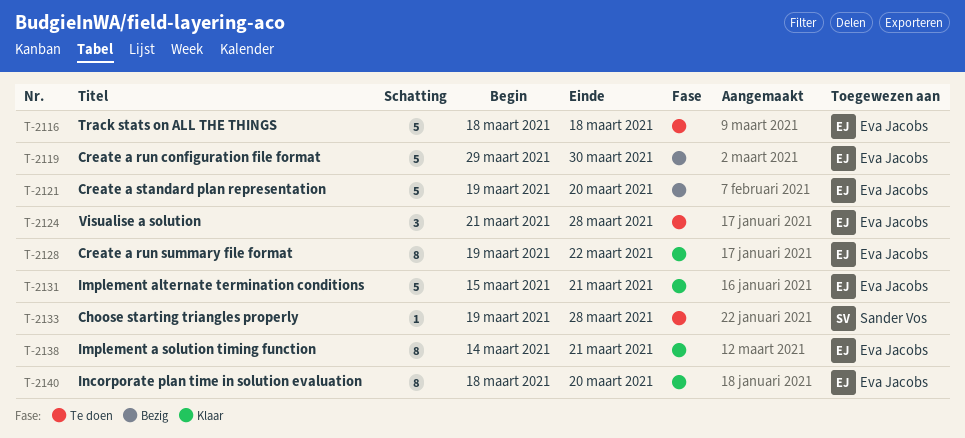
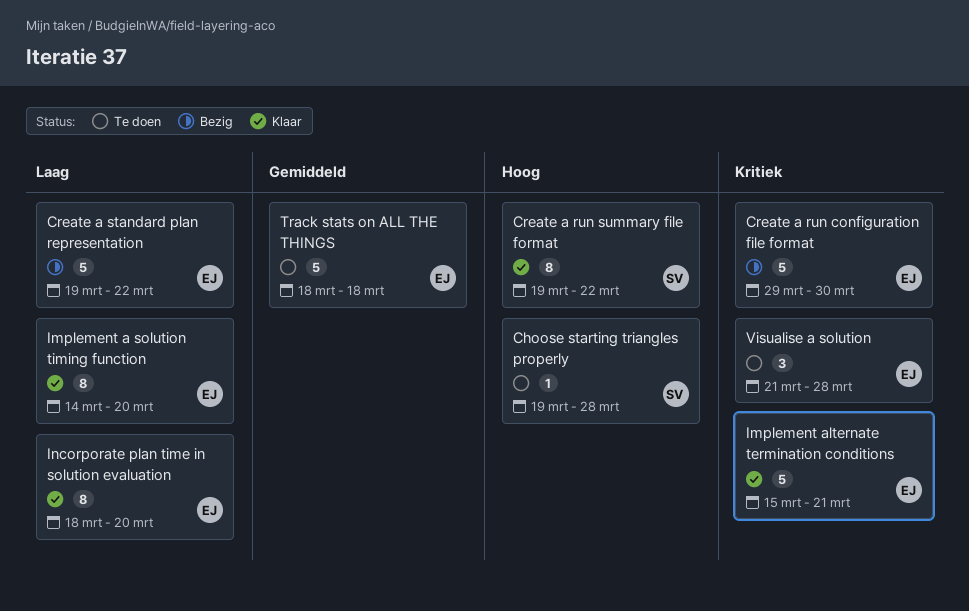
Create a run summary file format, owner: Eva Jacobs -> Sander Vos
Create a standard plan representation, due: Mar 20 -> Mar 22
Implement a solution timing function, due: Mar 21 -> Mar 20

